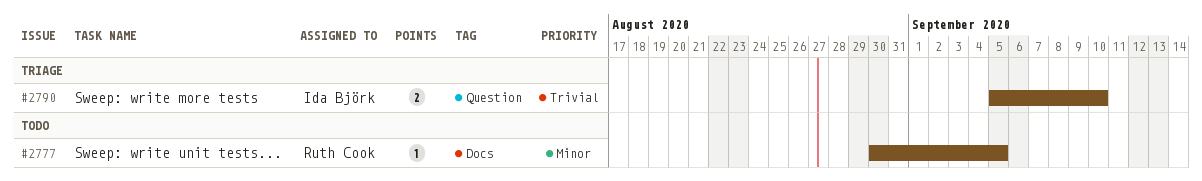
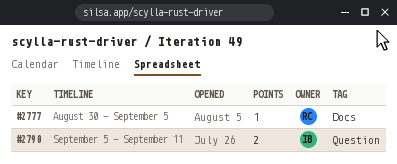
#2790, due: Sep 10 -> Sep 11

